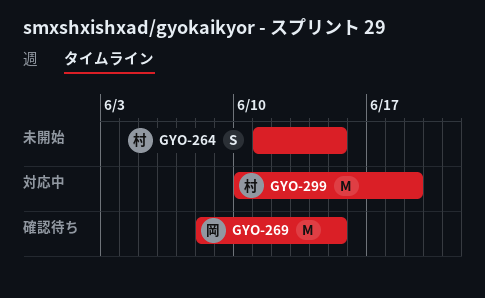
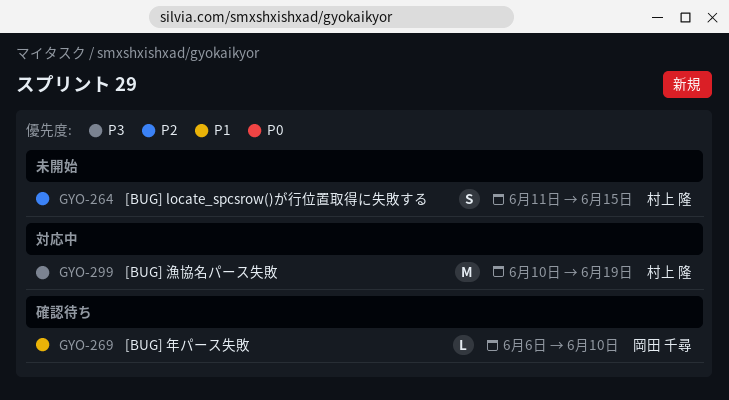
GYO-269, estimate: M -> L
GYO-269, start: Jun 8 -> Jun 6
GYO-269, due: Jun 15 -> Jun 10

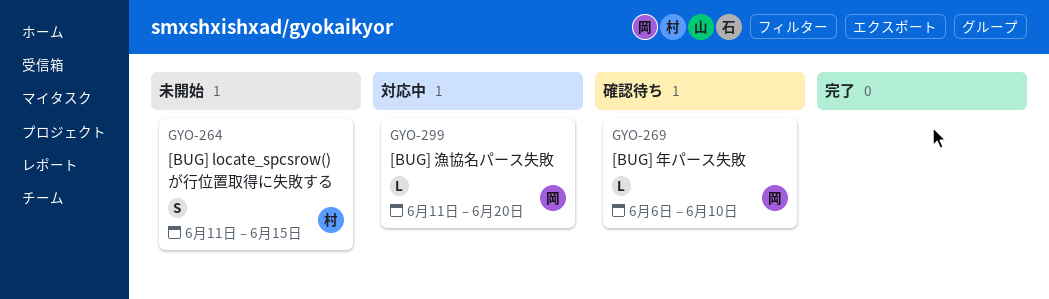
GYO-299, owner: 村上 隆 -> 岡田 千尋
GYO-299, estimate: M -> L
GYO-299, start: Jun 10 -> Jun 11
GYO-299, due: Jun 19 -> Jun 20

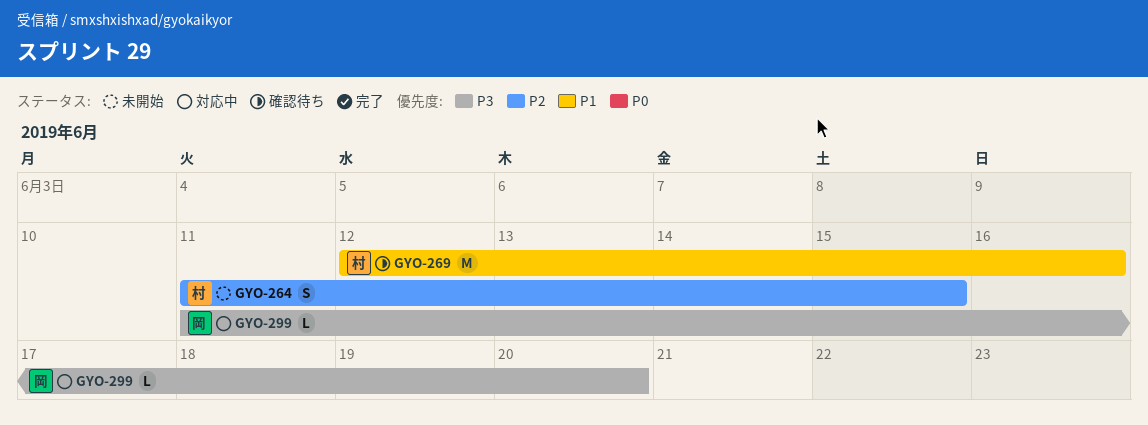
GYO-269, owner: 岡 -> 村
GYO-269, estimate: L -> M
GYO-269, start: Jun 6 -> Jun 12
GYO-269, due: Jun 10 -> Jun 16

